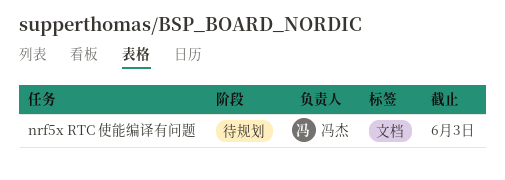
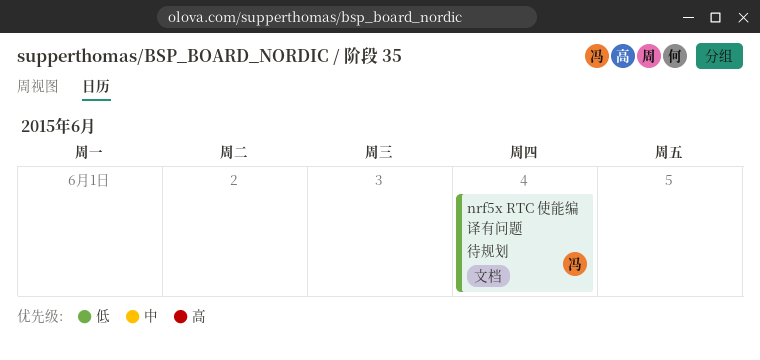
nrf5x RTC 使能编译有问题, due: Jun 3 -> Jun 4

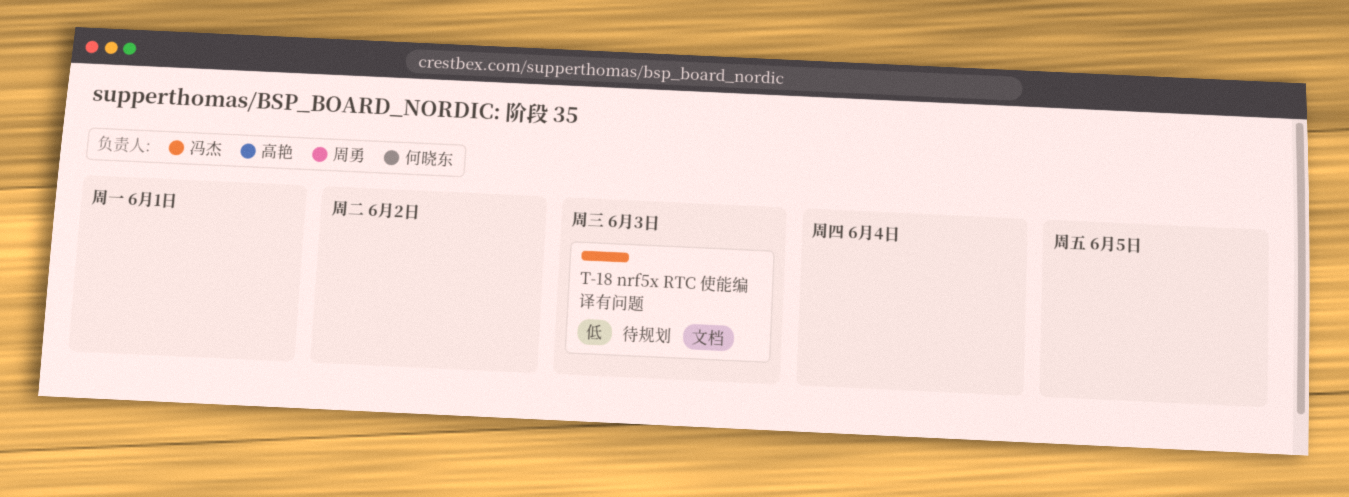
nrf5x RTC 使能编译有问题, due: Jun 4 -> Jun 3

